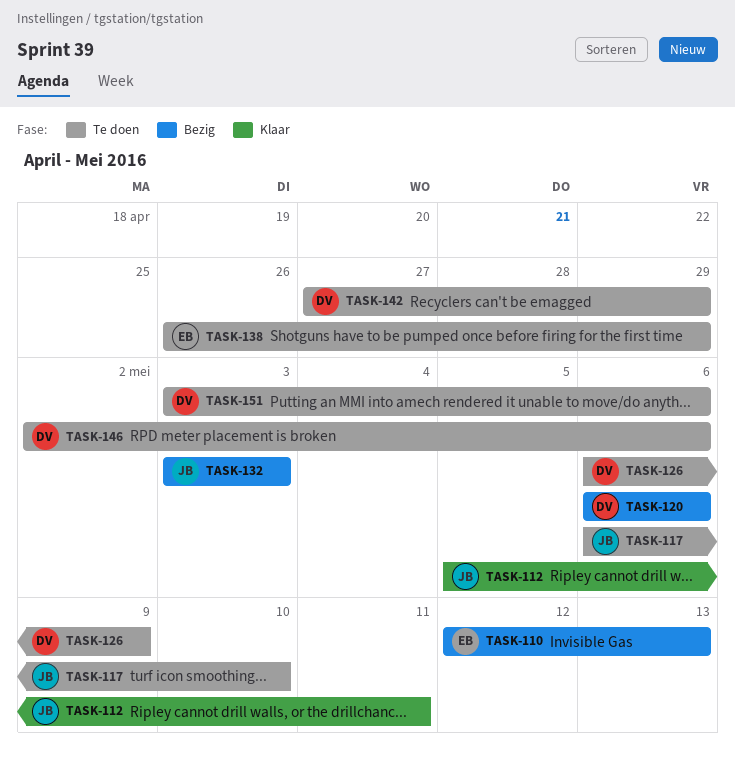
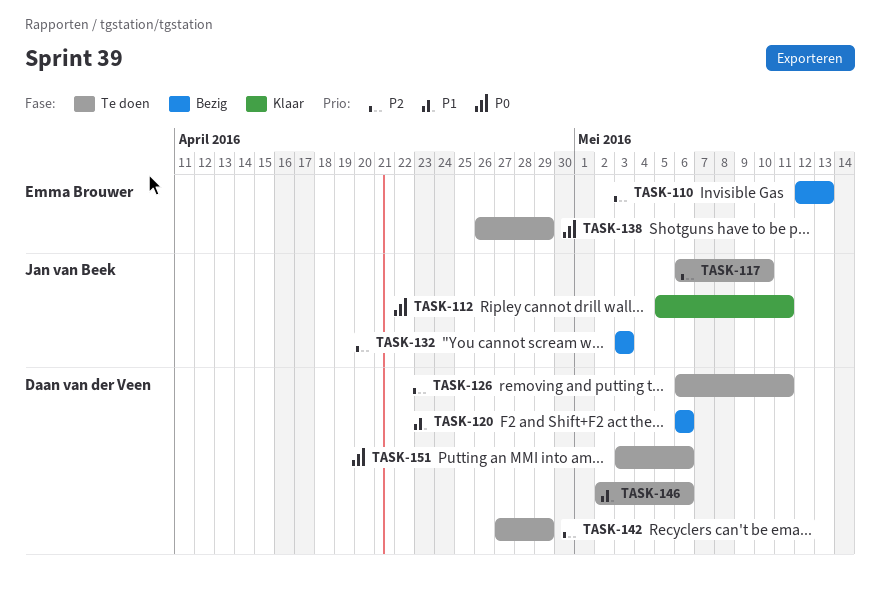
TASK-126, due: May 9 -> May 11

